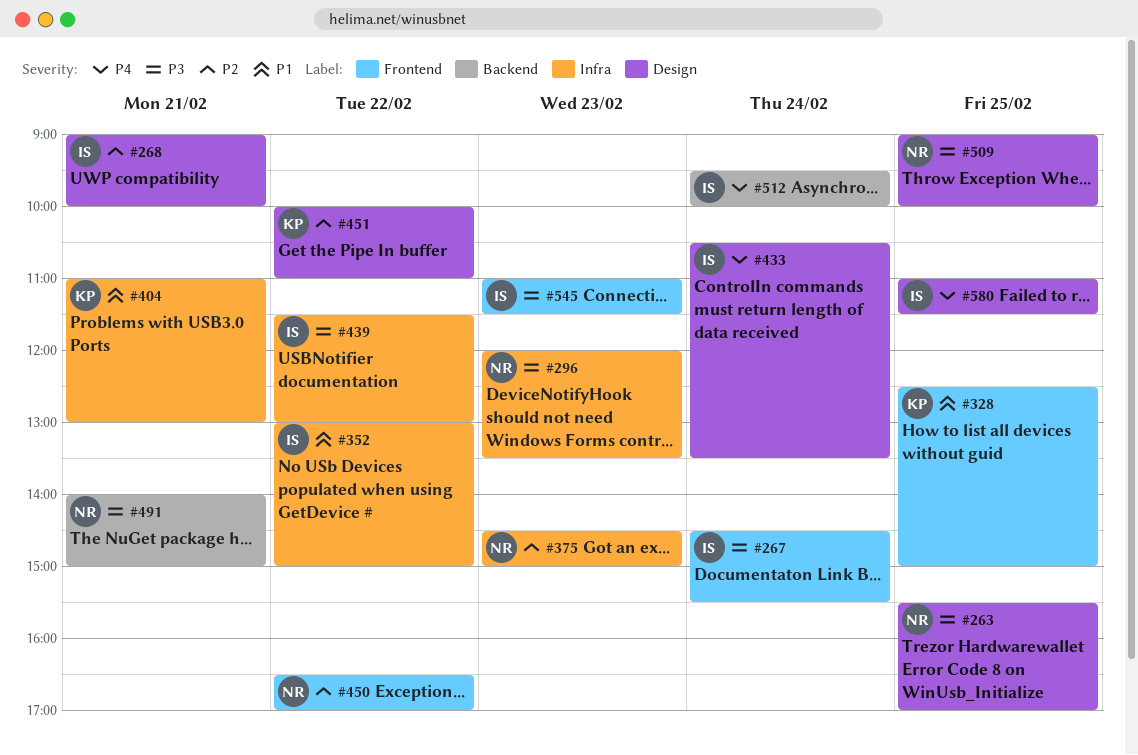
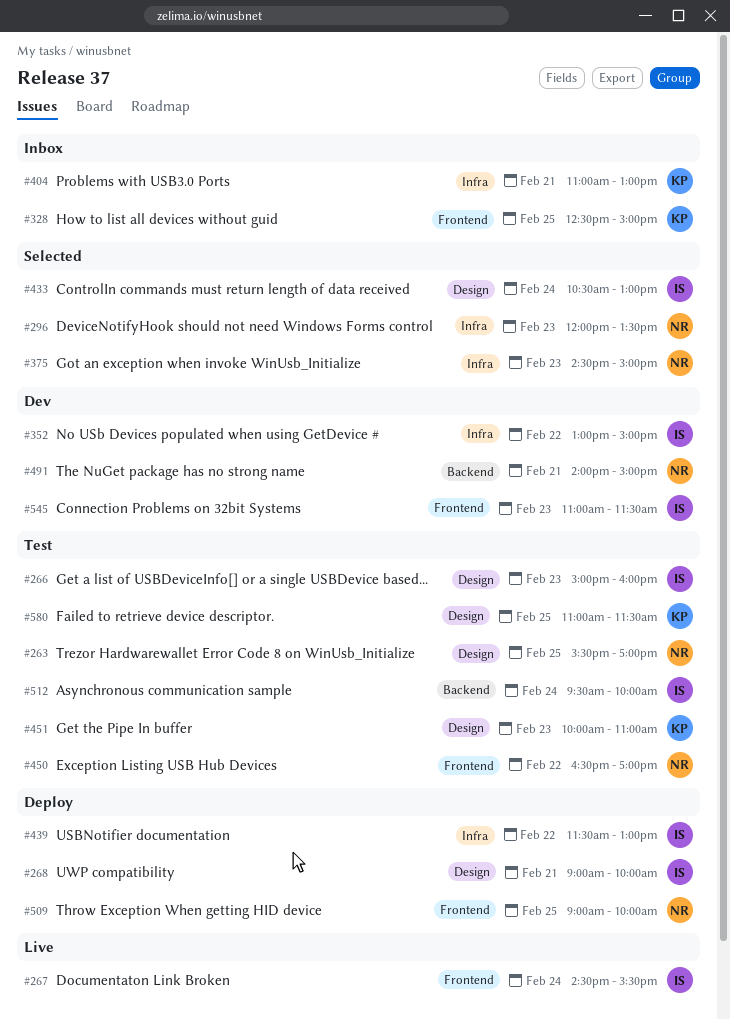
#266: none -> present
#433, ends: 13:30 -> 13:00
#451, day: Feb 22 -> Feb 23
#509, label: Design -> Frontend
#580, owner: IS -> KP

